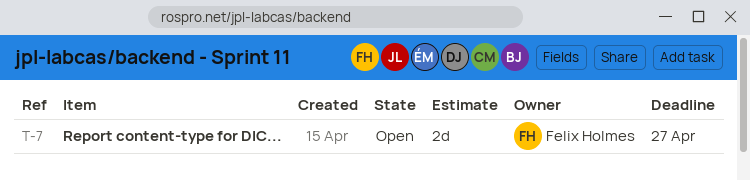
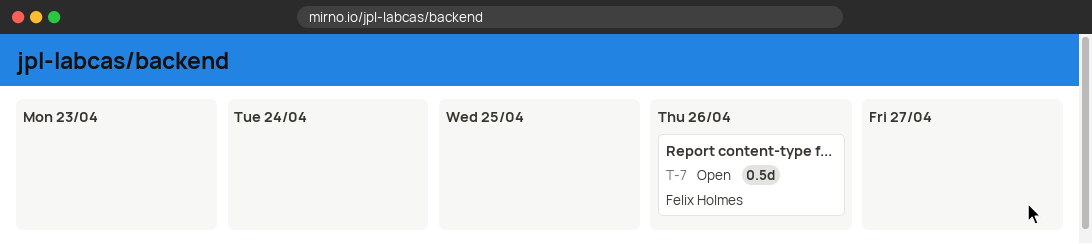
T-7, estimate: 2d -> 0.5d
T-7, due: Apr 27 -> Apr 26

